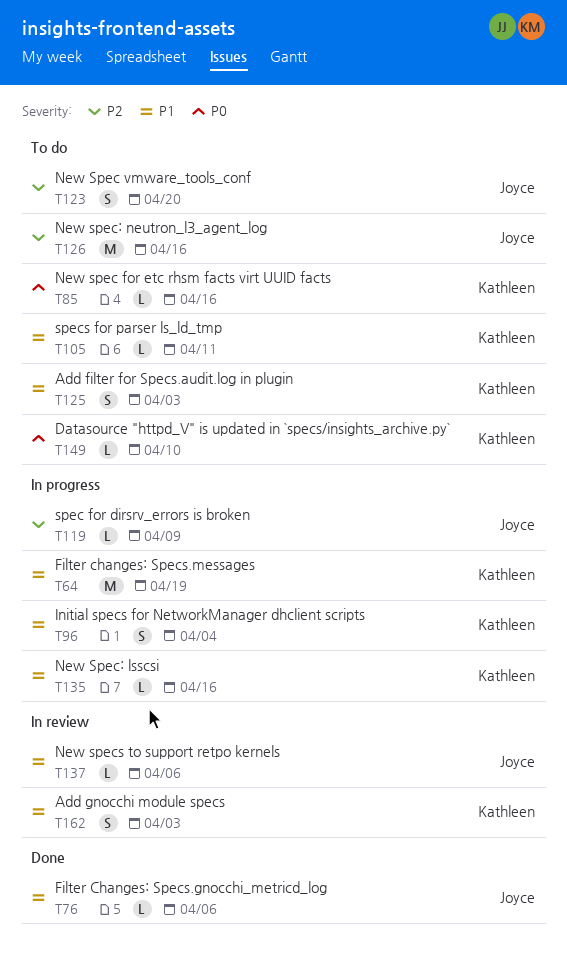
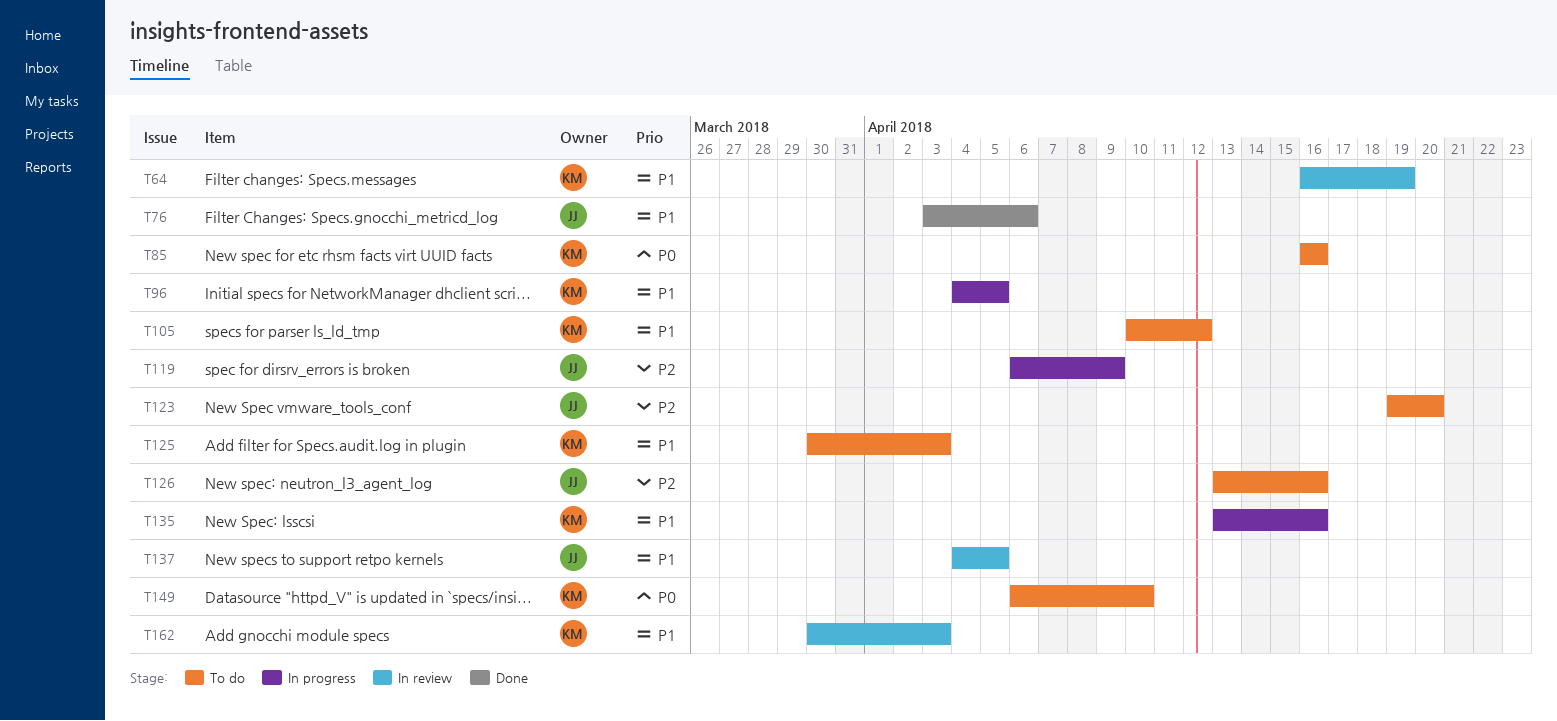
T64, status: In progress -> In review
T96, due: Apr 4 -> Apr 5
T105, due: Apr 11 -> Apr 12
T137, due: Apr 6 -> Apr 5

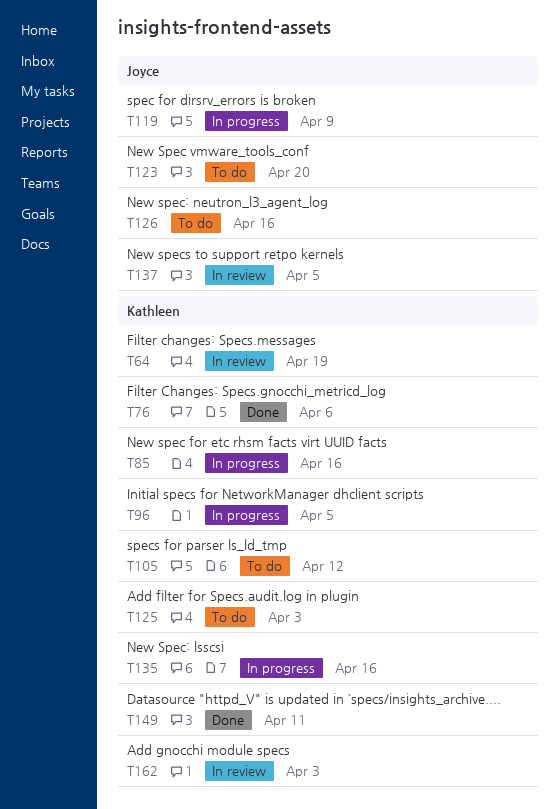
T76, owner: Joyce -> Kathleen
T85, status: To do -> In progress
T149, status: To do -> Done
T149, due: Apr 10 -> Apr 11

